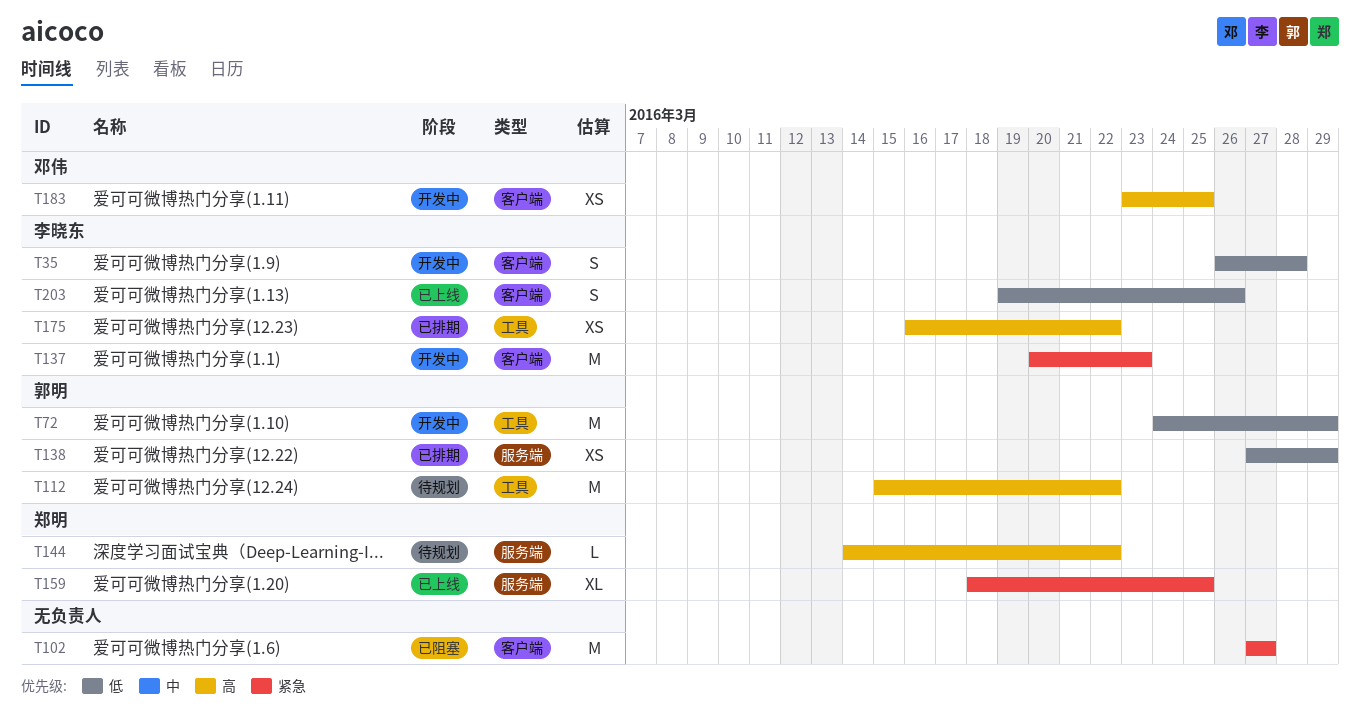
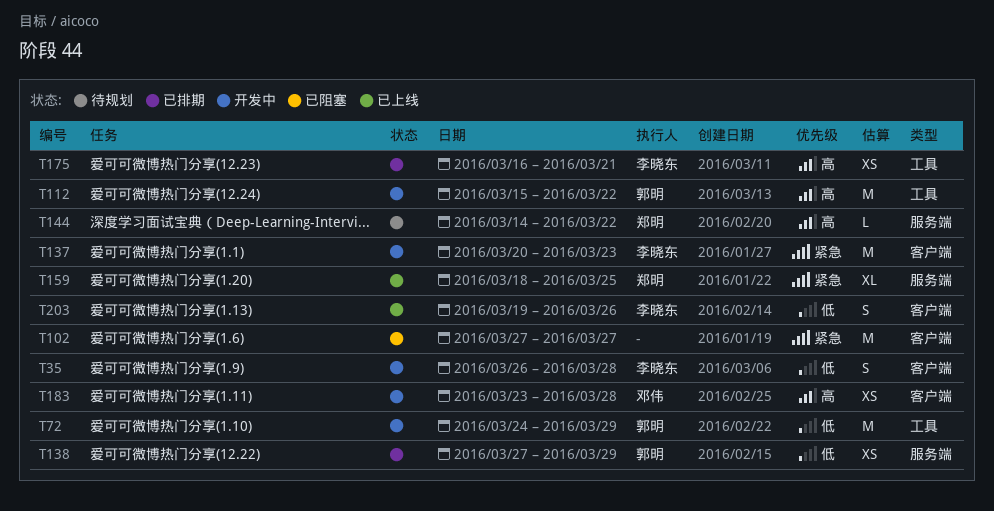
T112, status: 待规划 -> 开发中
T175, due: Mar 22 -> Mar 21
T183, due: Mar 25 -> Mar 28

